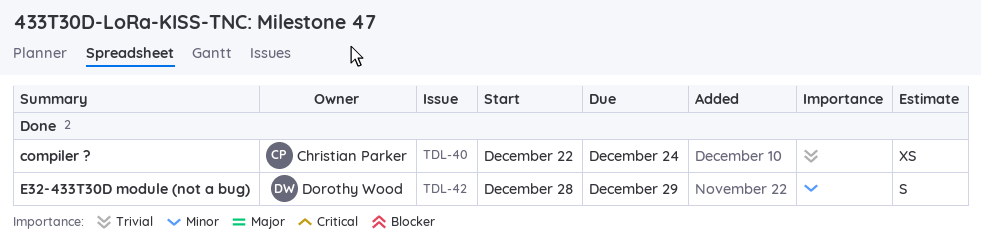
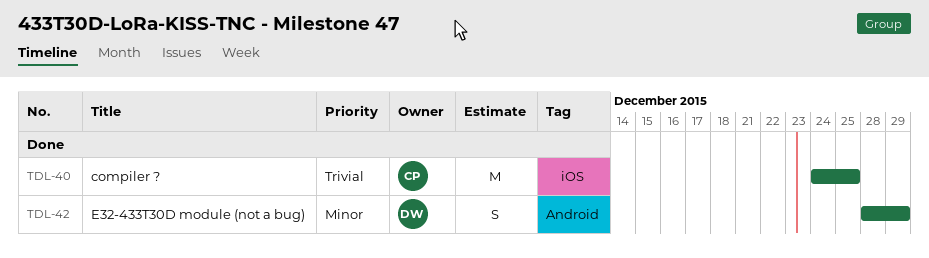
TDL-40, estimate: XS -> M
TDL-40, start: Dec 22 -> Dec 24
TDL-40, due: Dec 24 -> Dec 25

